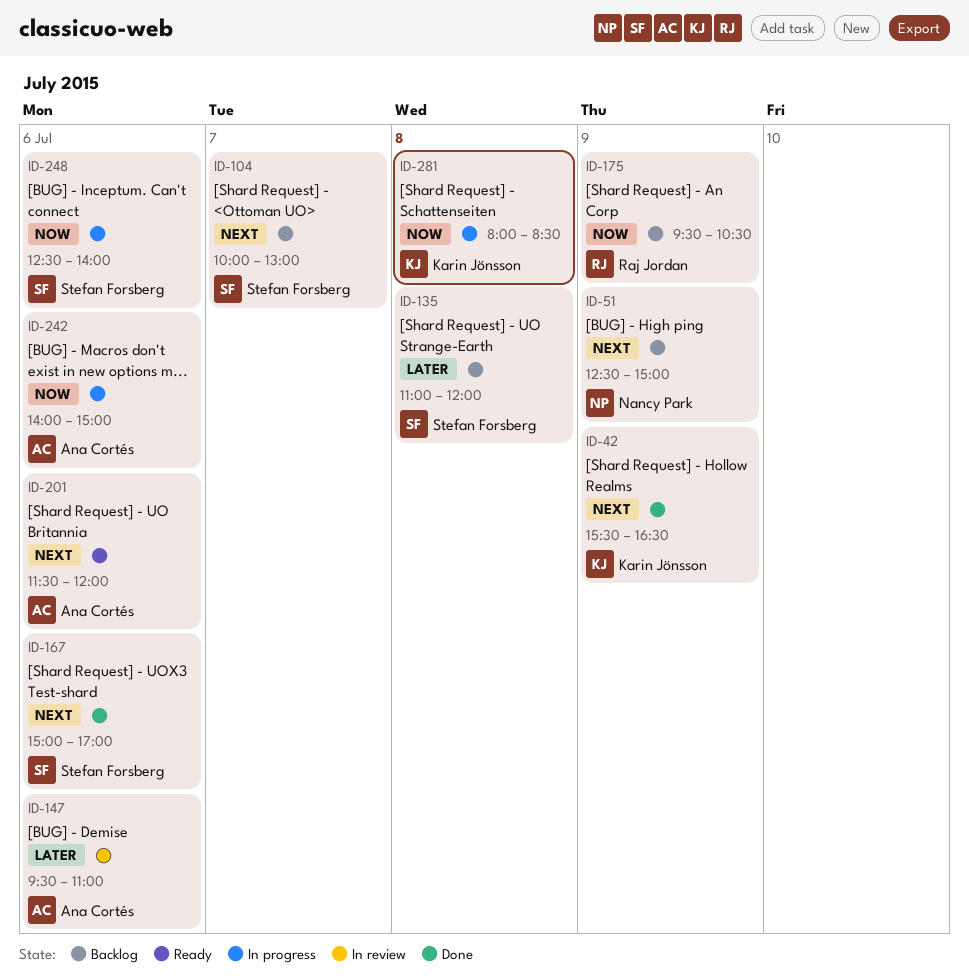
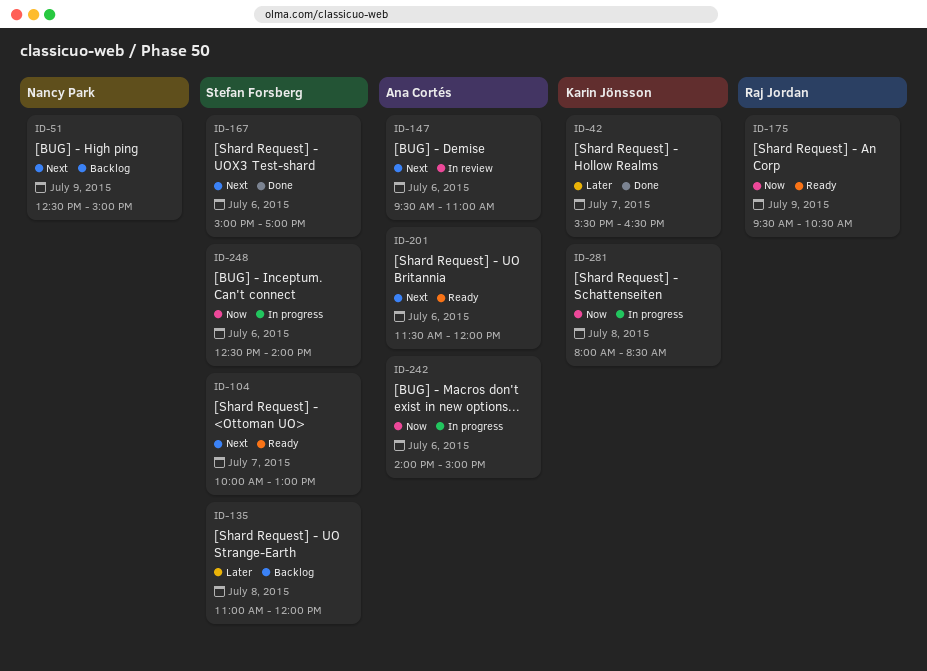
ID-42, priority: Next -> Later
ID-42, day: Jul 9 -> Jul 7
ID-104, status: Backlog -> Ready
ID-147, priority: Later -> Next
ID-175, status: Backlog -> Ready

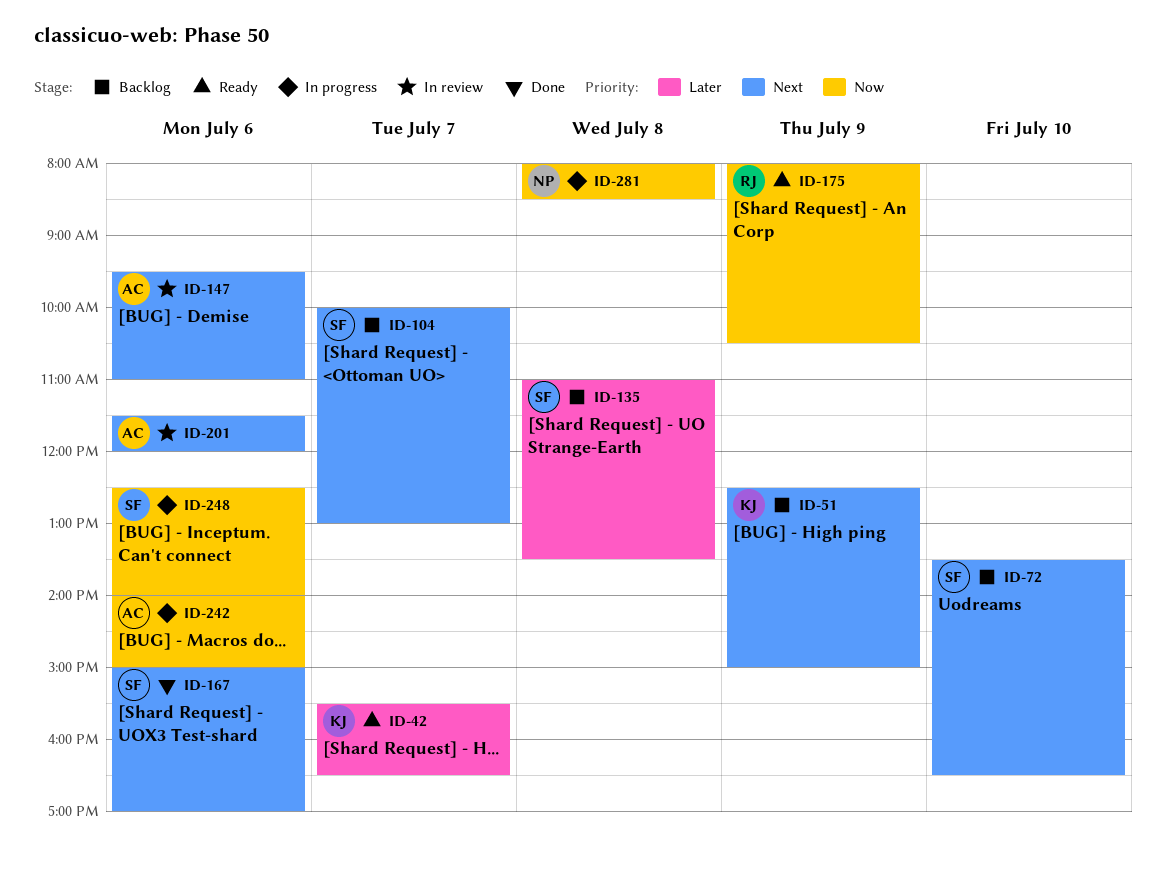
ID-42, status: Done -> Ready
ID-51, owner: Nancy Park -> Karin Jönsson
ID-72: none -> present
ID-104, status: Ready -> Backlog
ID-135, ends: 12:00 -> 13:30
ID-175, begins: 09:30 -> 08:00
ID-201, status: Ready -> In review
ID-281, owner: Karin Jönsson -> Nancy Park

